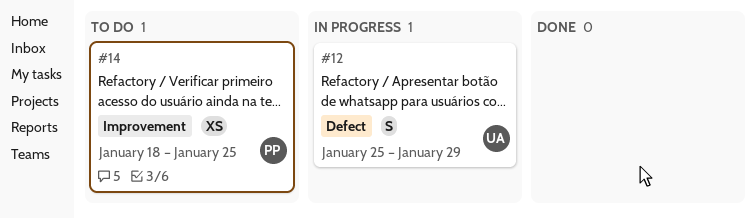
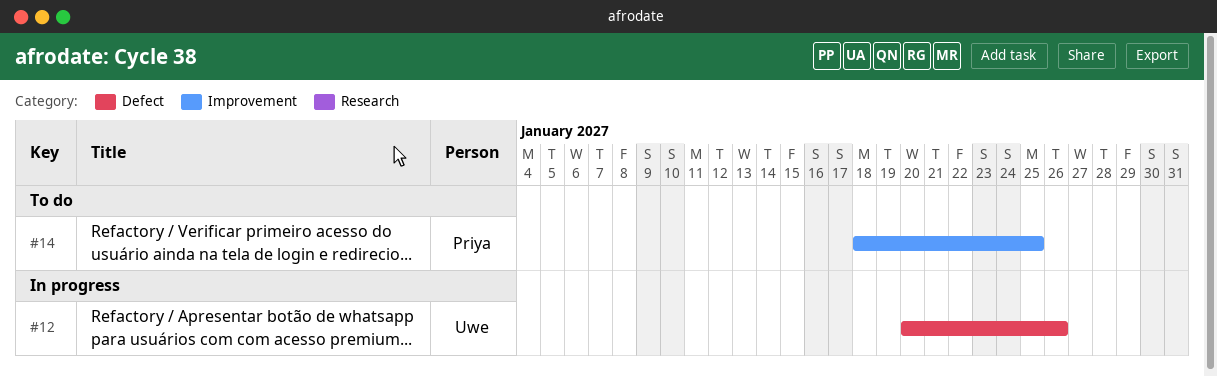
#12, start: Jan 25 -> Jan 20
#12, due: Jan 29 -> Jan 26

